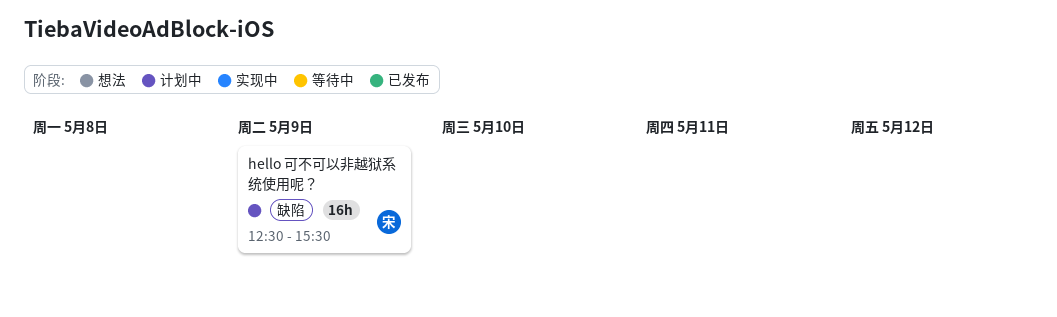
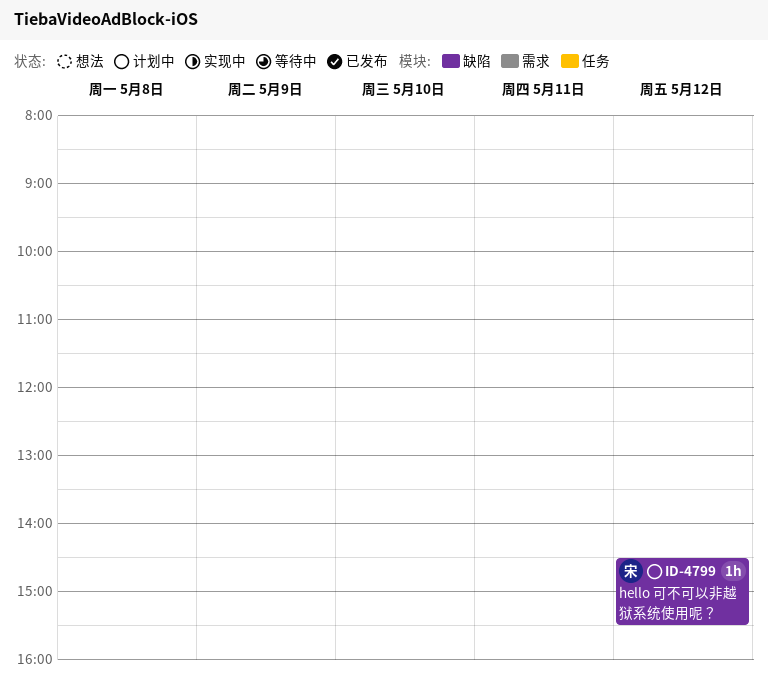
hello 可不可以非越狱系统使用呢？, estimate: 16h -> 1h
hello 可不可以非越狱系统使用呢？, day: May 9 -> May 12
hello 可不可以非越狱系统使用呢？, begins: 12:30 -> 14:30

